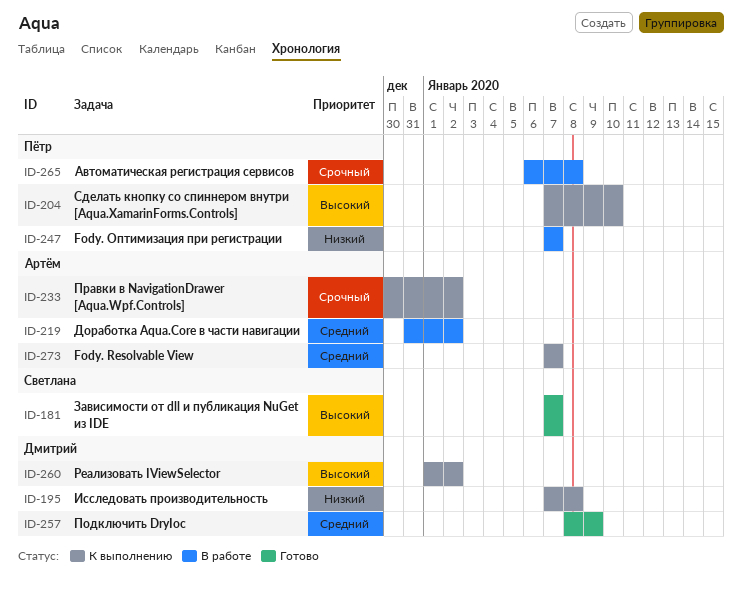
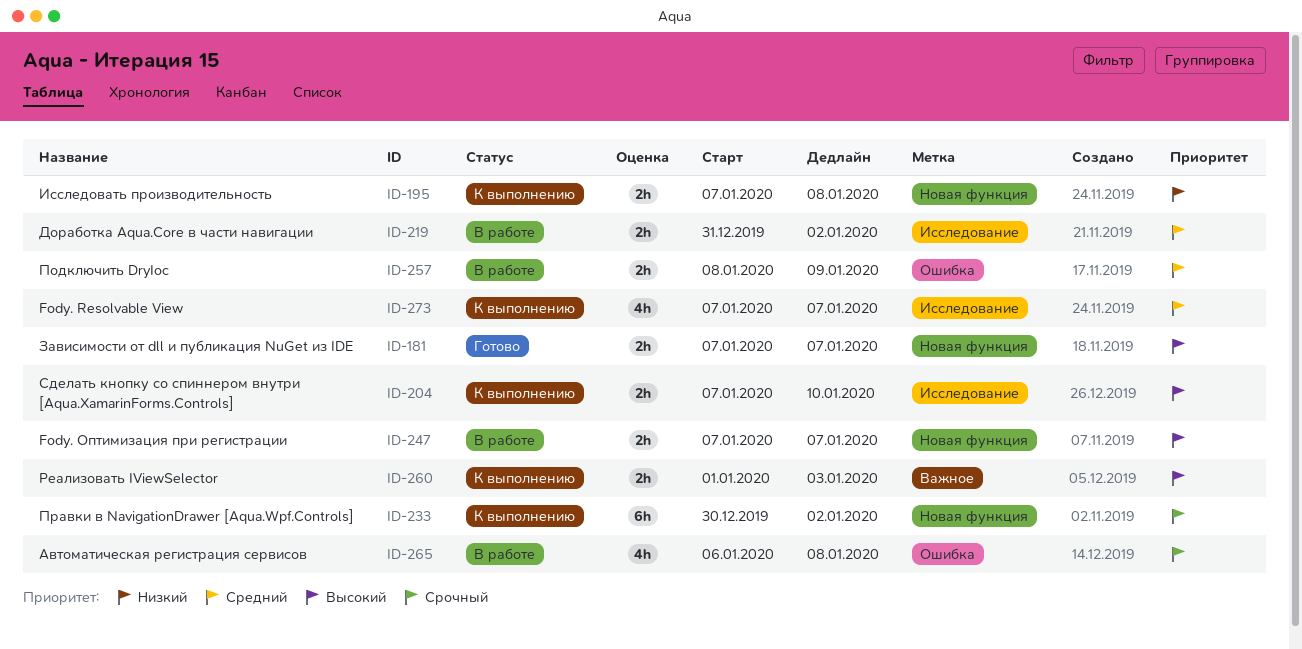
ID-247, priority: Низкий -> Высокий
ID-257, status: Готово -> В работе
ID-260, due: Jan 2 -> Jan 3

